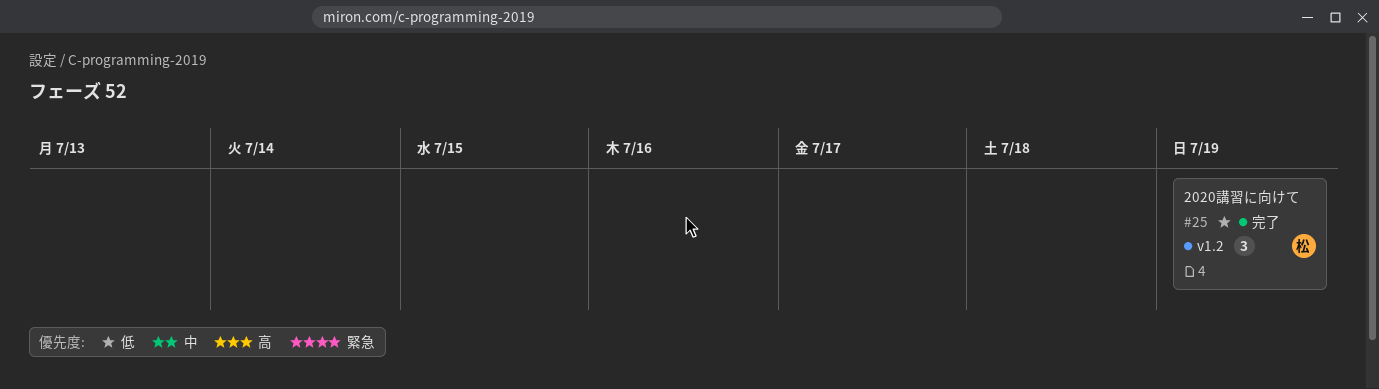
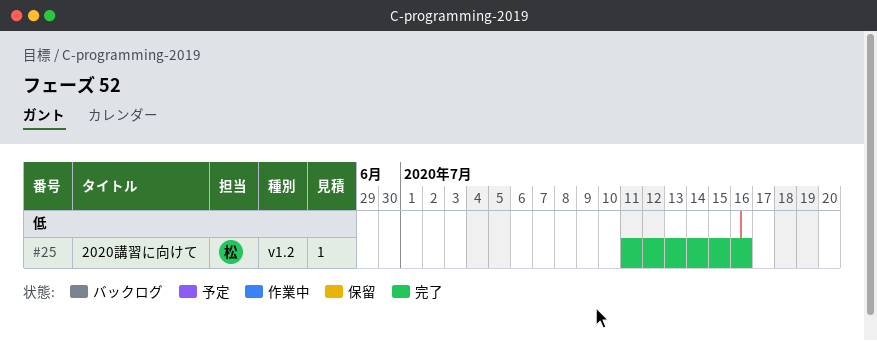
#25, estimate: 3 -> 1
#25, due: Jul 19 -> Jul 16

